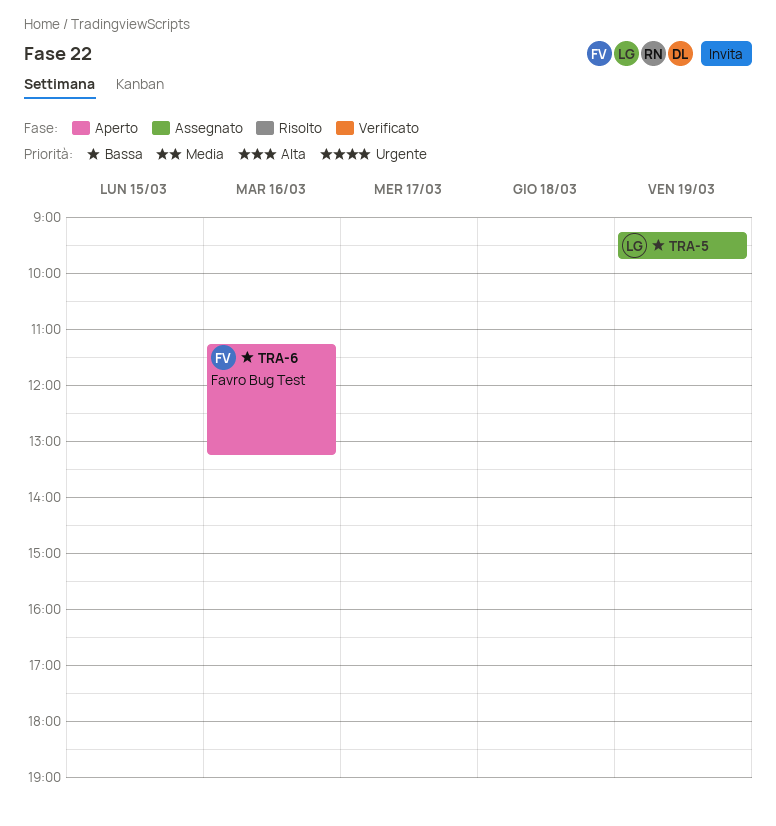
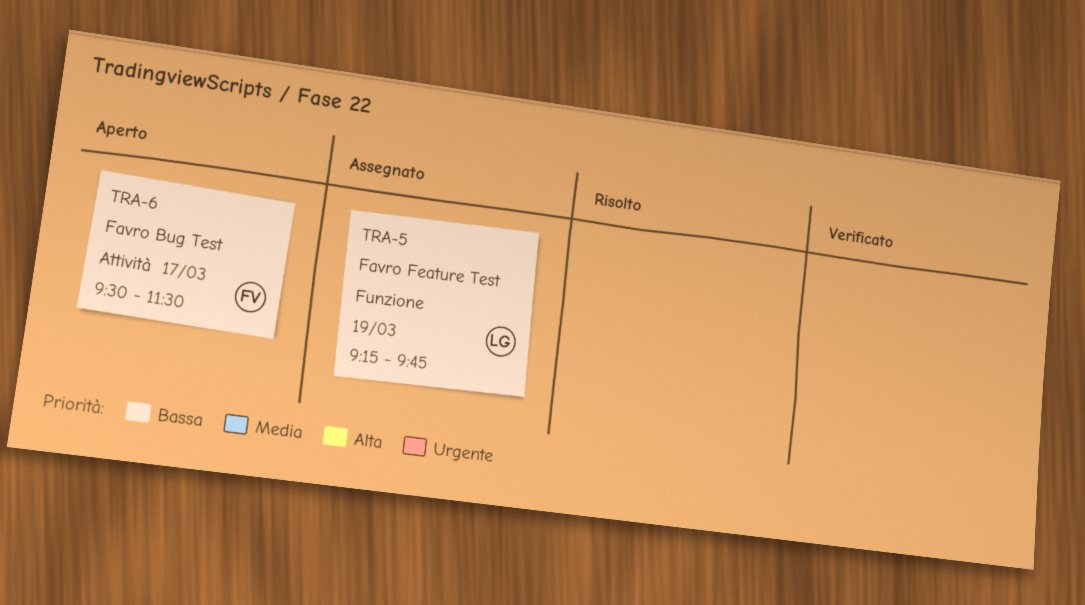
TRA-6, day: Mar 16 -> Mar 17
TRA-6, begins: 11:15 -> 09:30
TRA-6, ends: 13:15 -> 11:30

